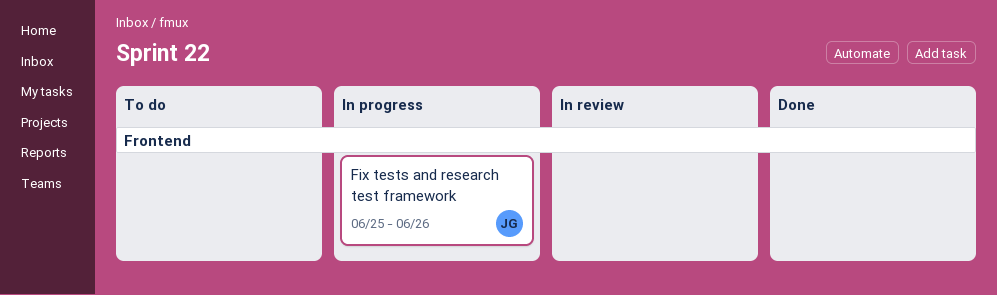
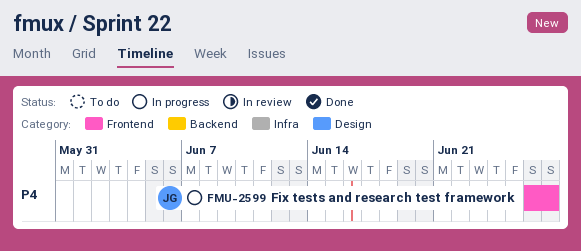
Fix tests and research test framework, start: Jun 25 -> Jun 26
Fix tests and research test framework, due: Jun 26 -> Jun 27

